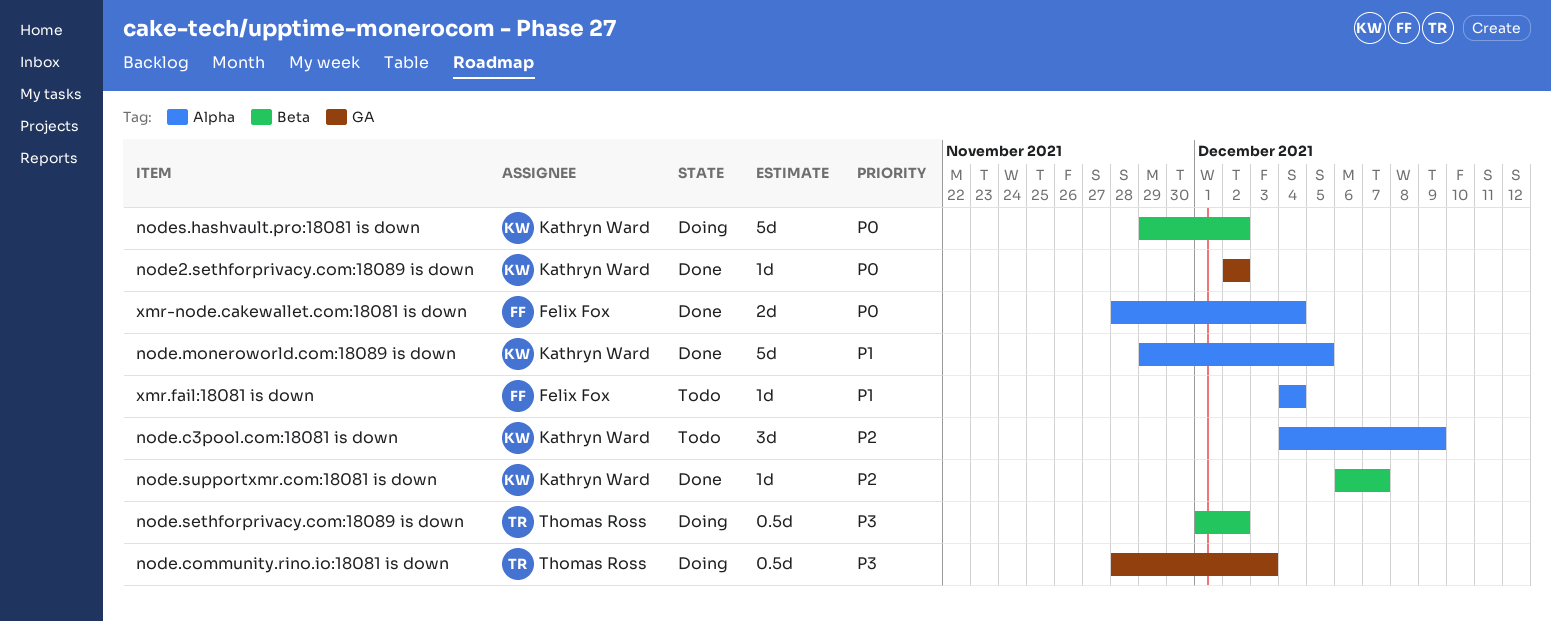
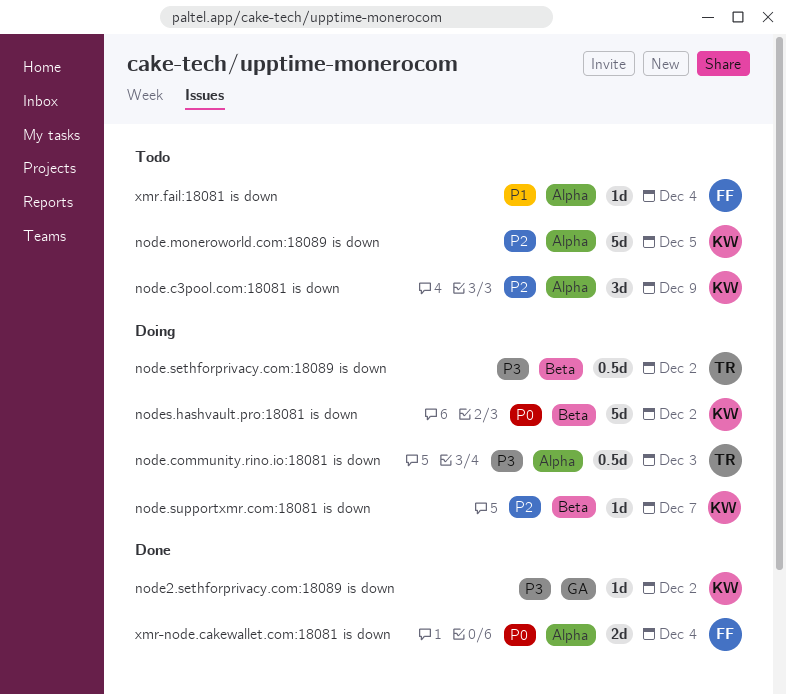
node.community.rino.io:18081 is down, label: GA -> Alpha
node.moneroworld.com:18089 is down, status: Done -> Todo
node.moneroworld.com:18089 is down, priority: P1 -> P2
node.supportxmr.com:18081 is down, status: Done -> Doing
node2.sethforprivacy.com:18089 is down, priority: P0 -> P3

